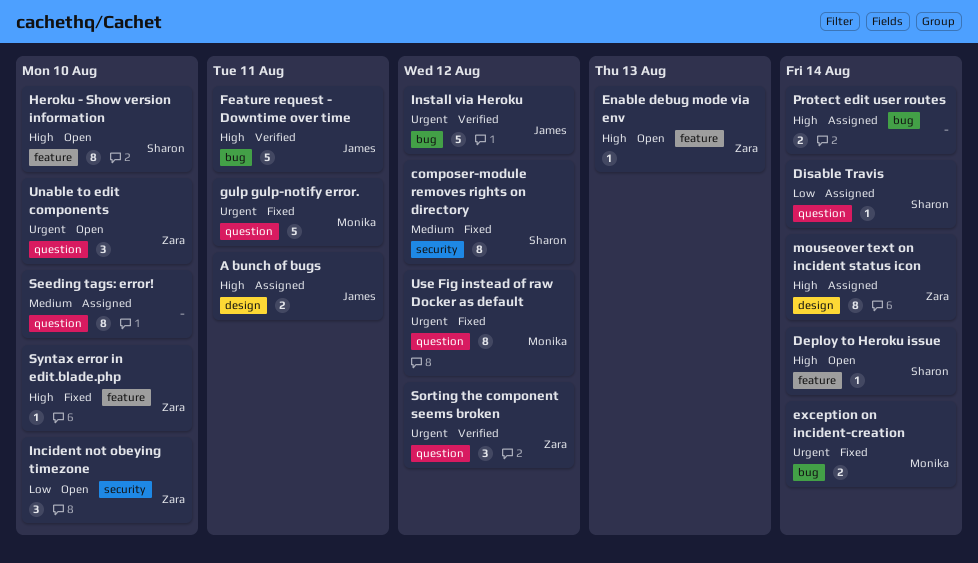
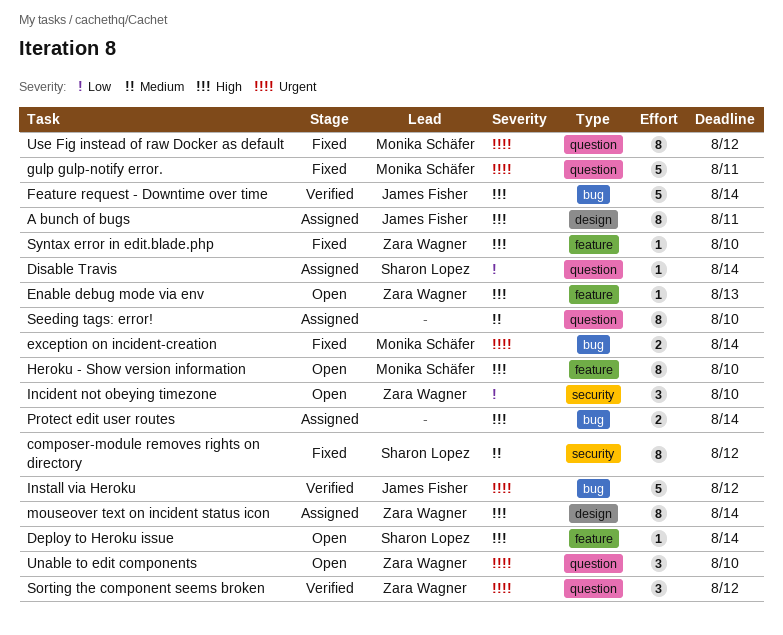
A bunch of bugs, estimate: 2 -> 8
Feature request - Downtime over time, due: Aug 11 -> Aug 14
Heroku - Show version information, owner: Sharon Lopez -> Monika Schäfer

